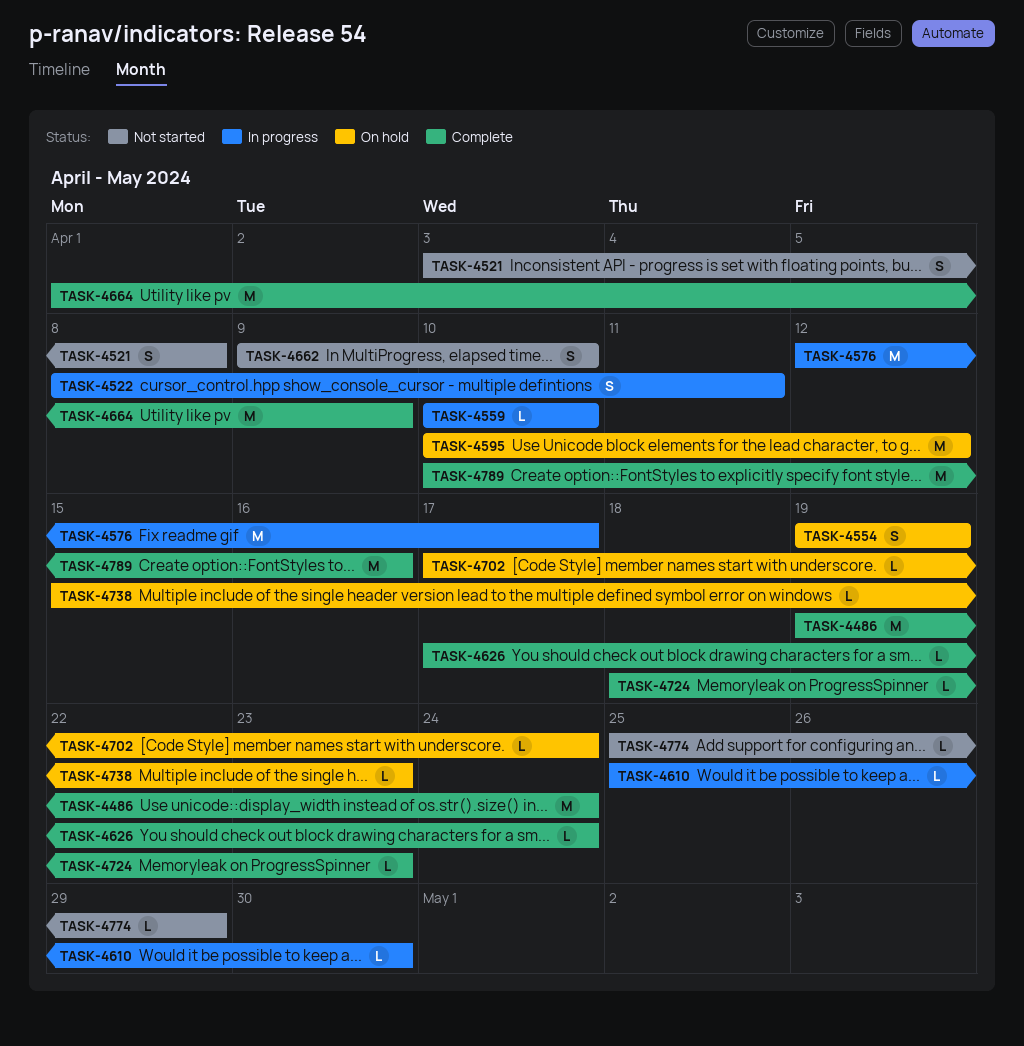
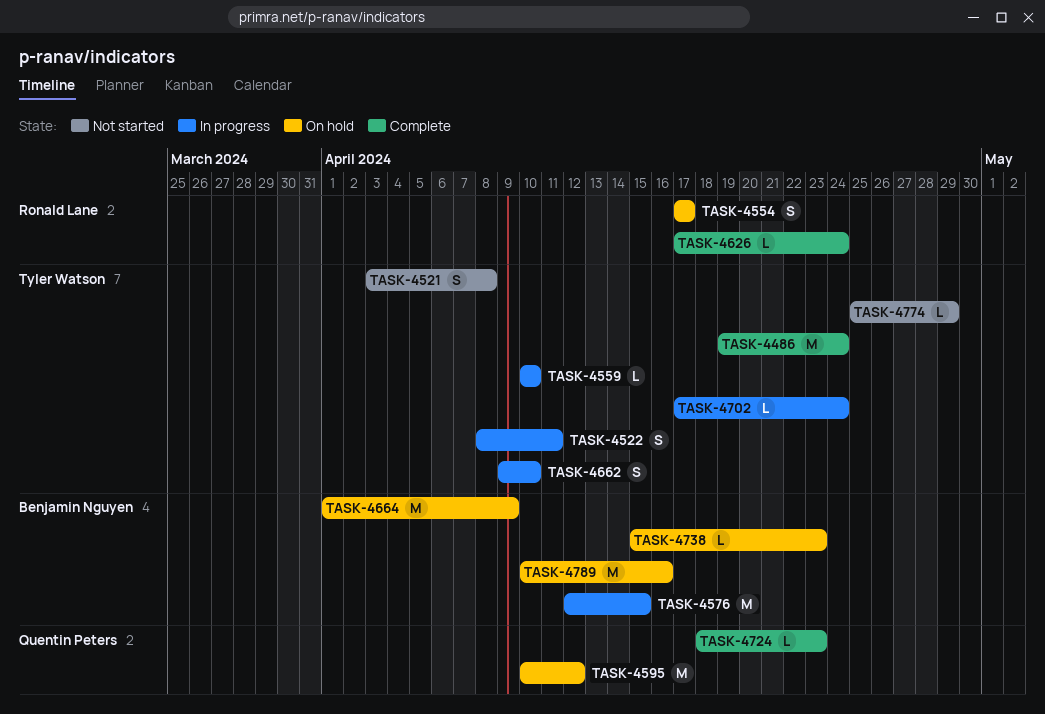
TASK-4554, start: Apr 19 -> Apr 17
TASK-4554, due: Apr 19 -> Apr 17
TASK-4576, due: Apr 17 -> Apr 15
TASK-4610: present -> none
TASK-4662, status: Not started -> In progress
TASK-4664, status: Complete -> On hold
TASK-4702, status: On hold -> In progress
TASK-4789, status: Complete -> On hold

